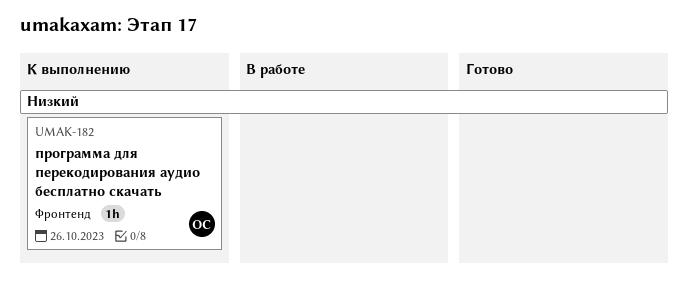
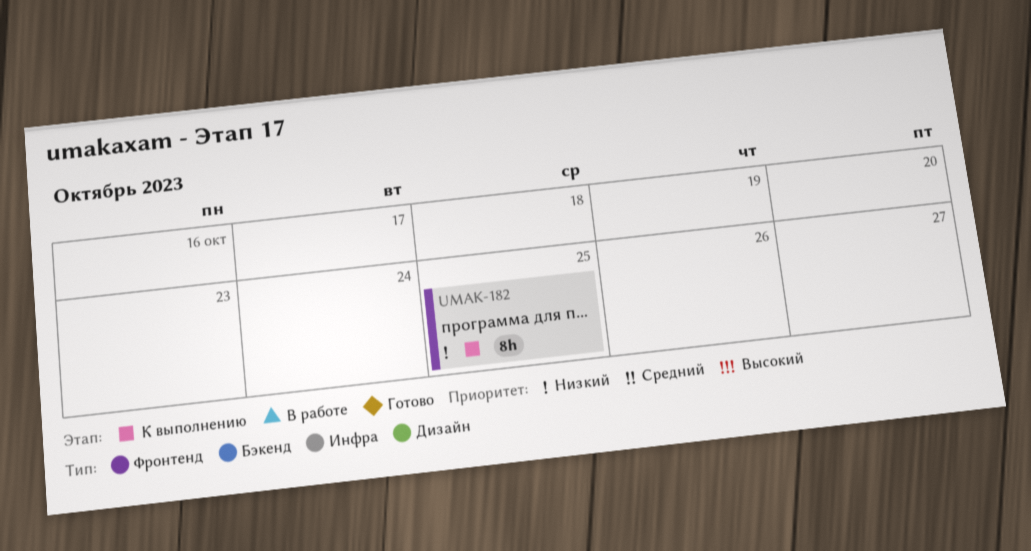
UMAK-182, estimate: 1h -> 8h
UMAK-182, due: Oct 26 -> Oct 25

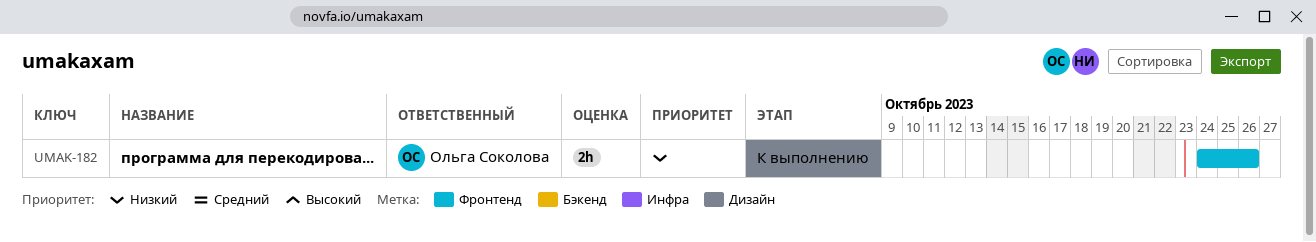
UMAK-182, estimate: 8h -> 2h
UMAK-182, due: Oct 25 -> Oct 26

